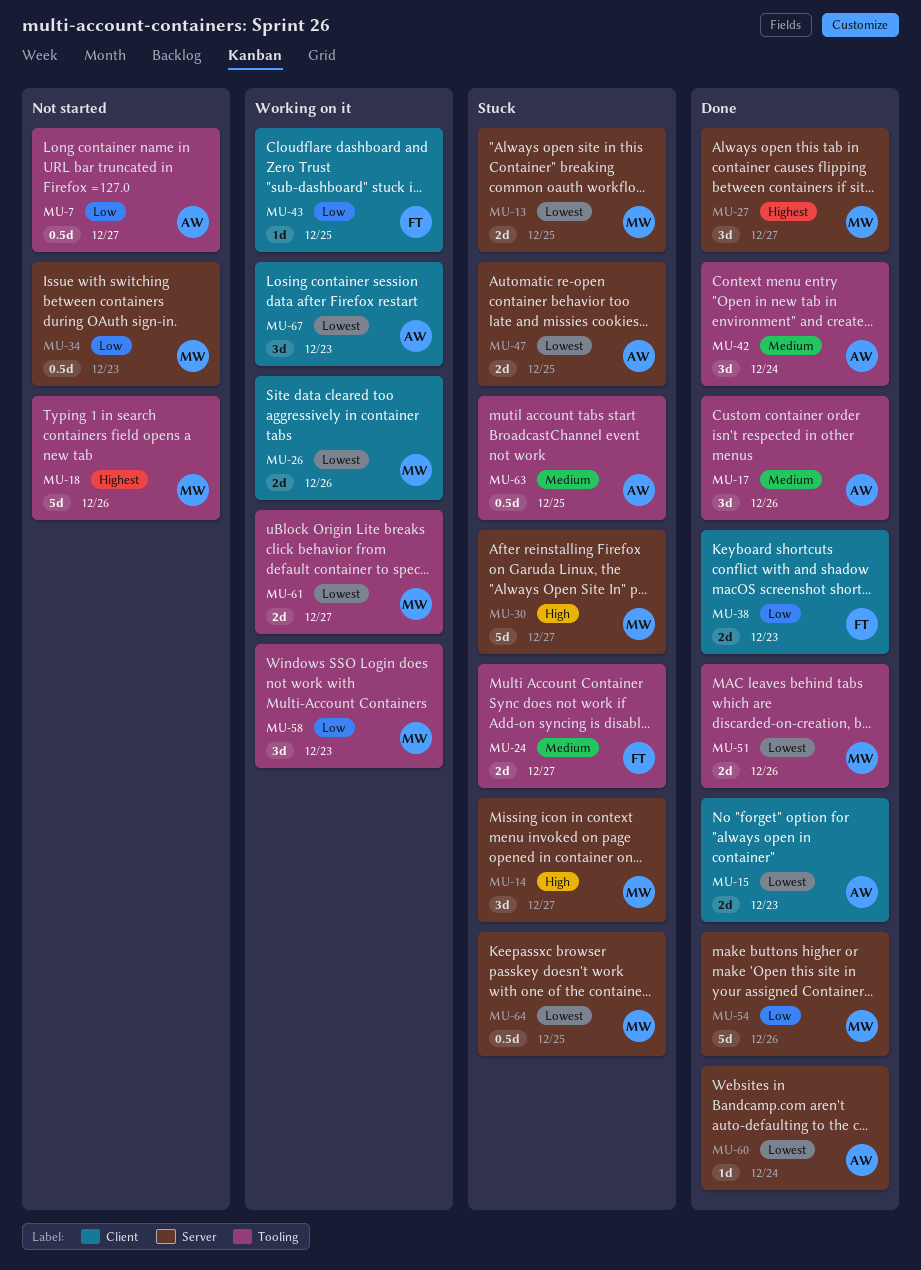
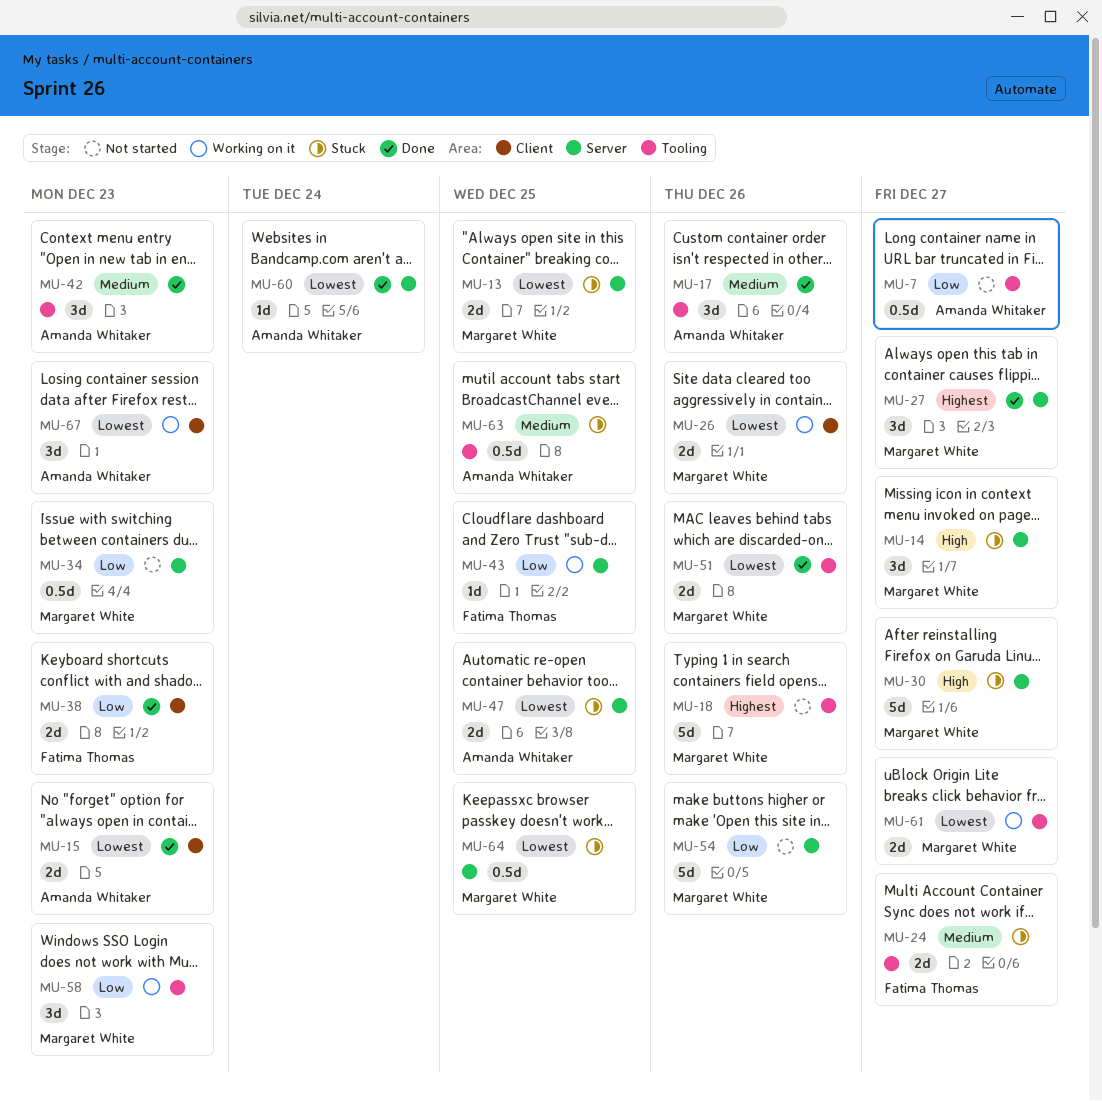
MU-42, due: Dec 24 -> Dec 23
MU-43, label: Client -> Server
MU-54, status: Done -> Not started

